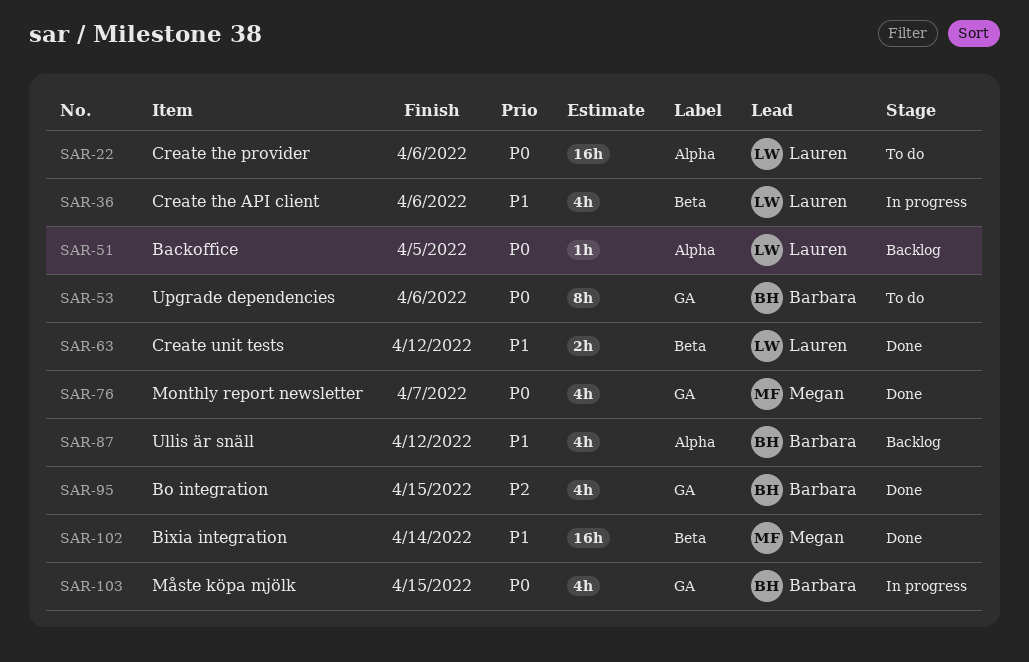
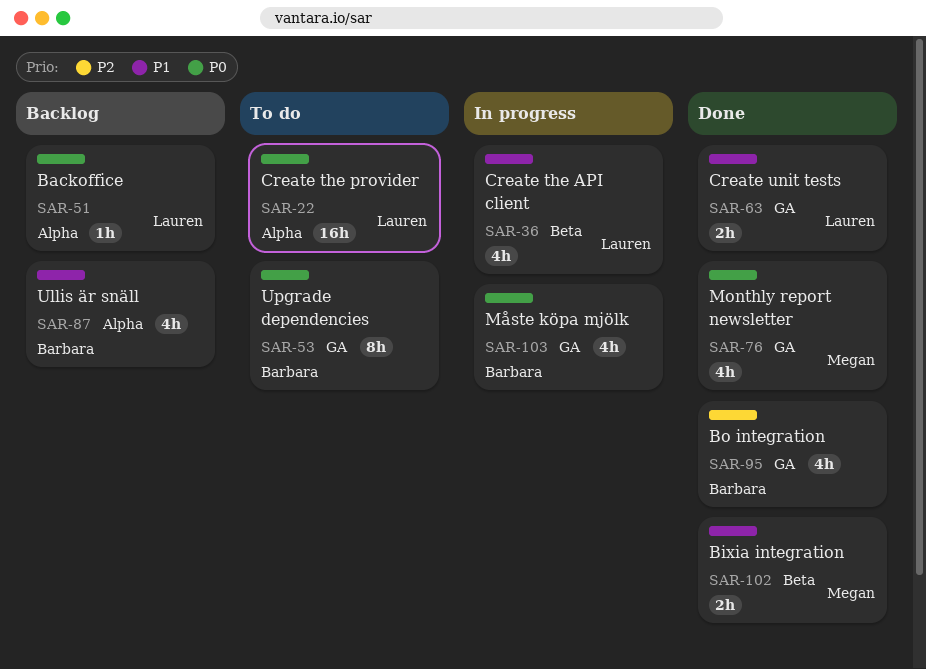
SAR-63, label: Beta -> GA
SAR-102, estimate: 16h -> 2h

